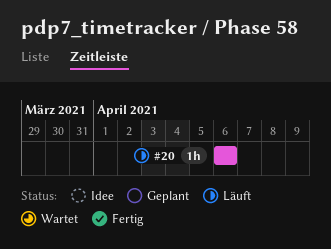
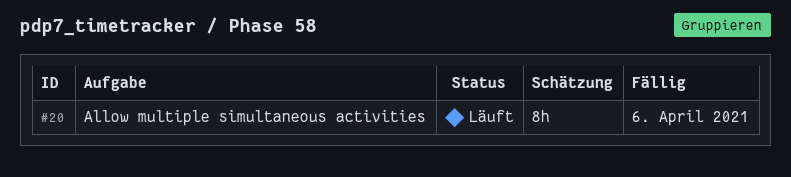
#20, estimate: 1h -> 8h

